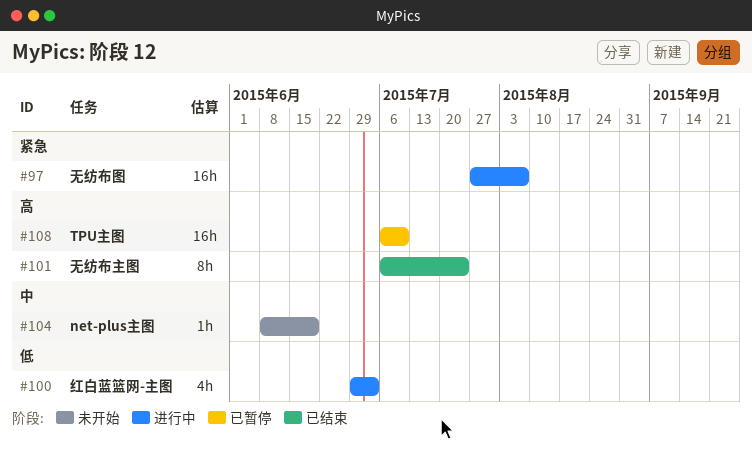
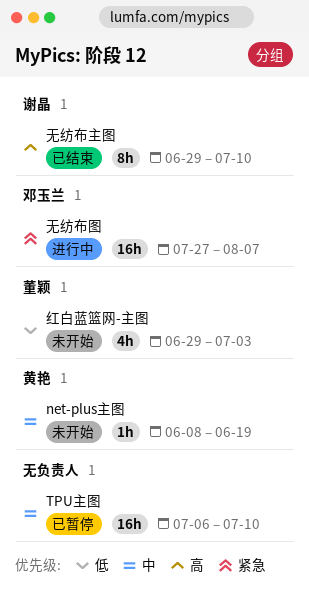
TPU主图, priority: 高 -> 中
无纺布主图, start: Jul 6 -> Jun 29
无纺布主图, due: Jul 24 -> Jul 10
红白蓝篮网-主图, status: 进行中 -> 未开始

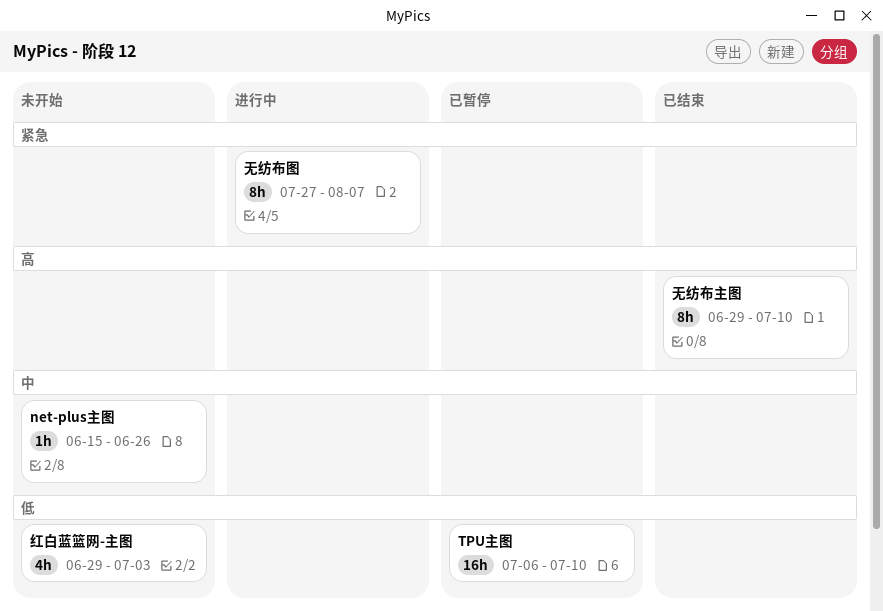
net-plus主图, start: Jun 8 -> Jun 15
net-plus主图, due: Jun 19 -> Jun 26
TPU主图, priority: 中 -> 低
无纺布图, estimate: 16h -> 8h

